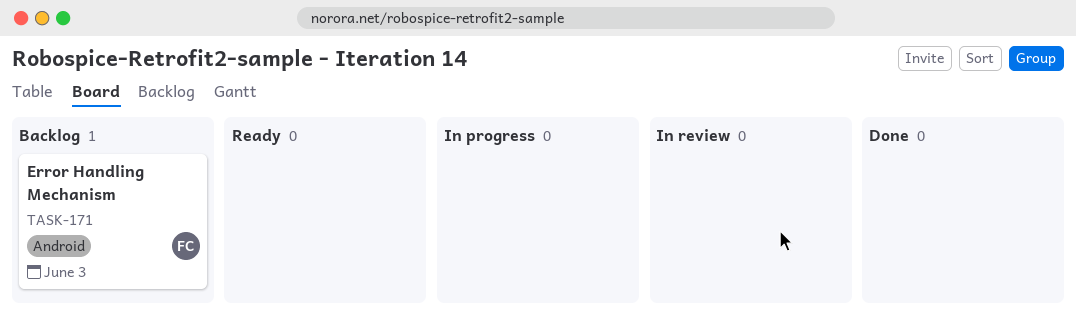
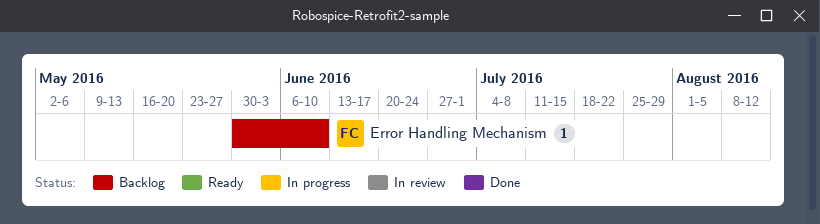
Error Handling Mechanism, due: Jun 3 -> Jun 10

